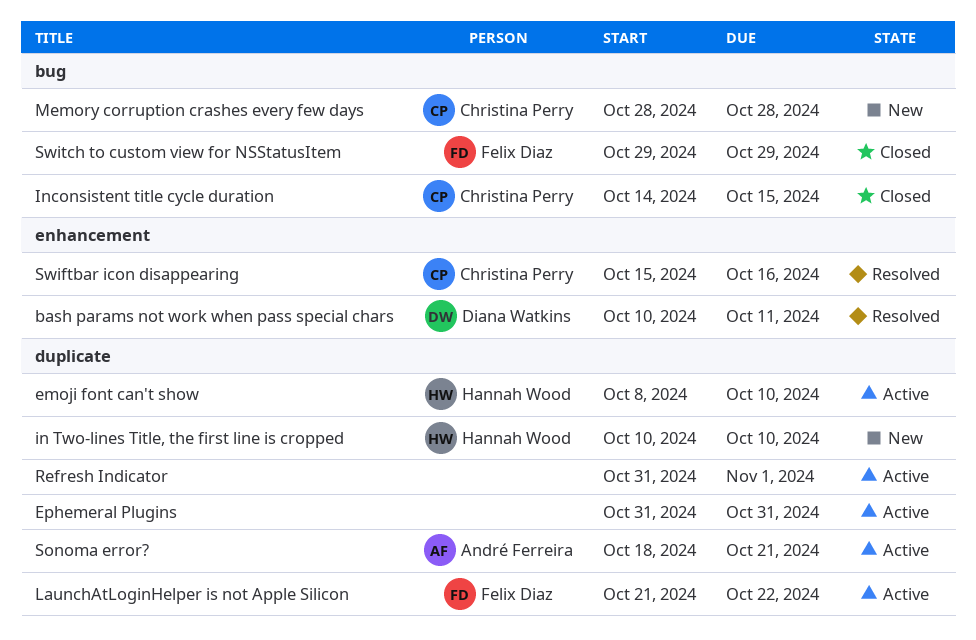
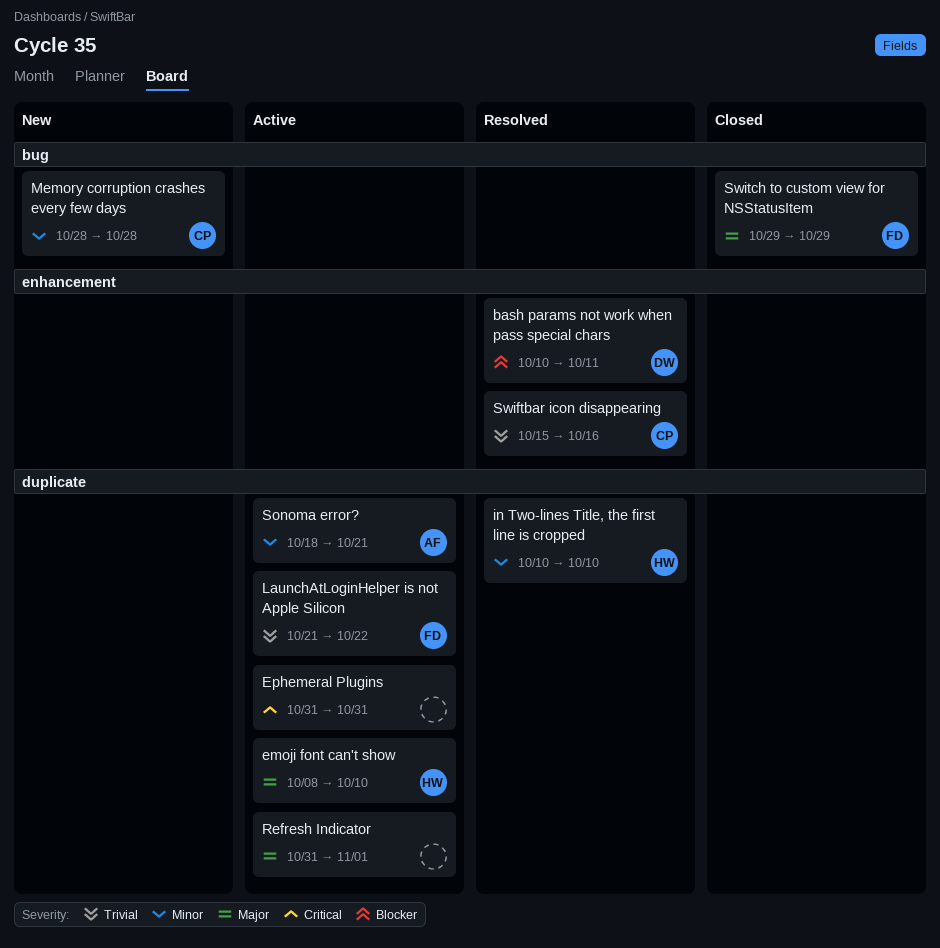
in Two-lines Title, the first line is cropped, status: New -> Resolved
Inconsistent title cycle duration: present -> none

